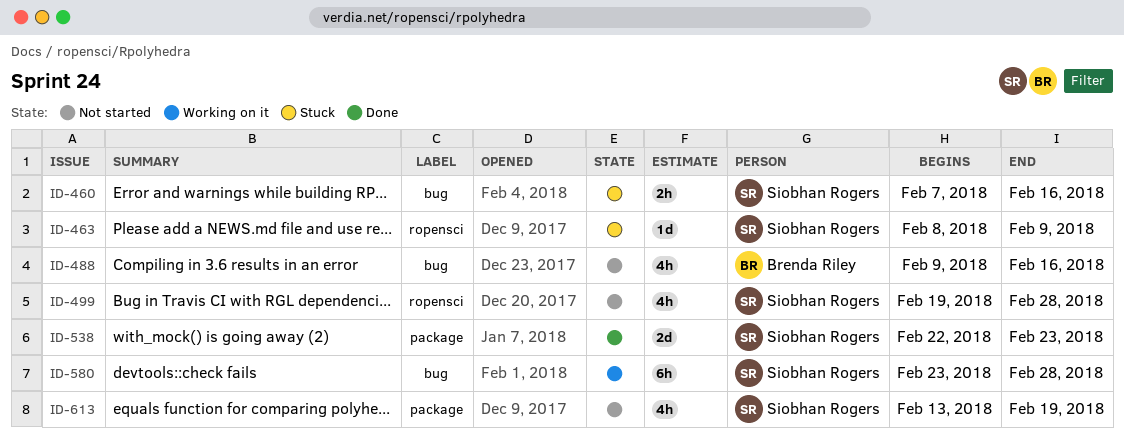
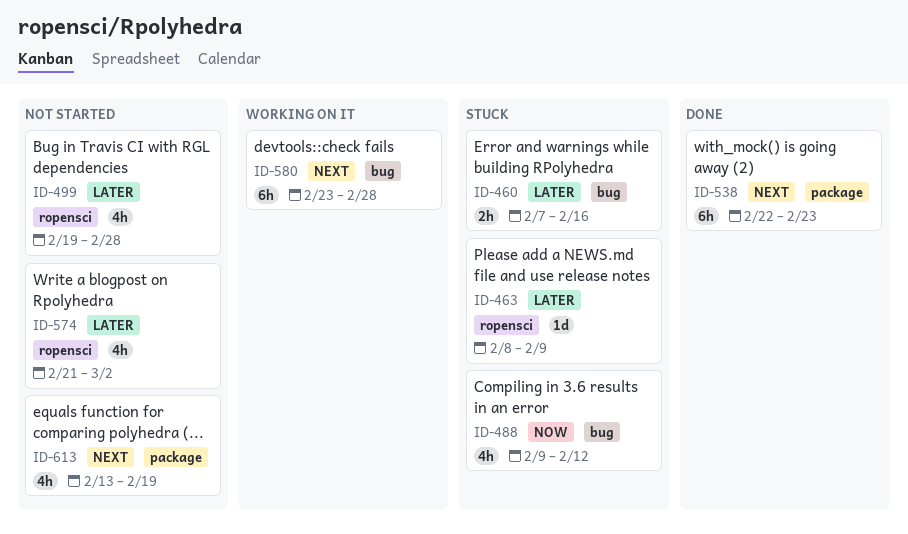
ID-488, status: Not started -> Stuck
ID-488, due: Feb 16 -> Feb 12
ID-538, estimate: 2d -> 6h
ID-574: none -> present

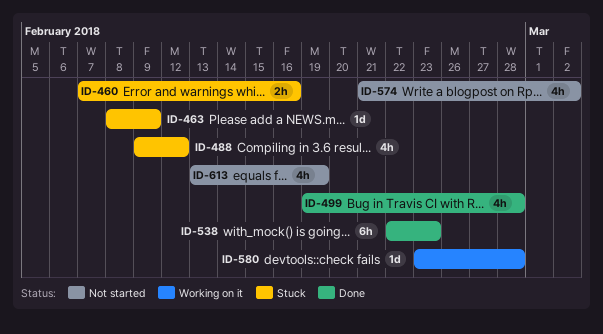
ID-499, status: Not started -> Done
ID-580, estimate: 6h -> 1d

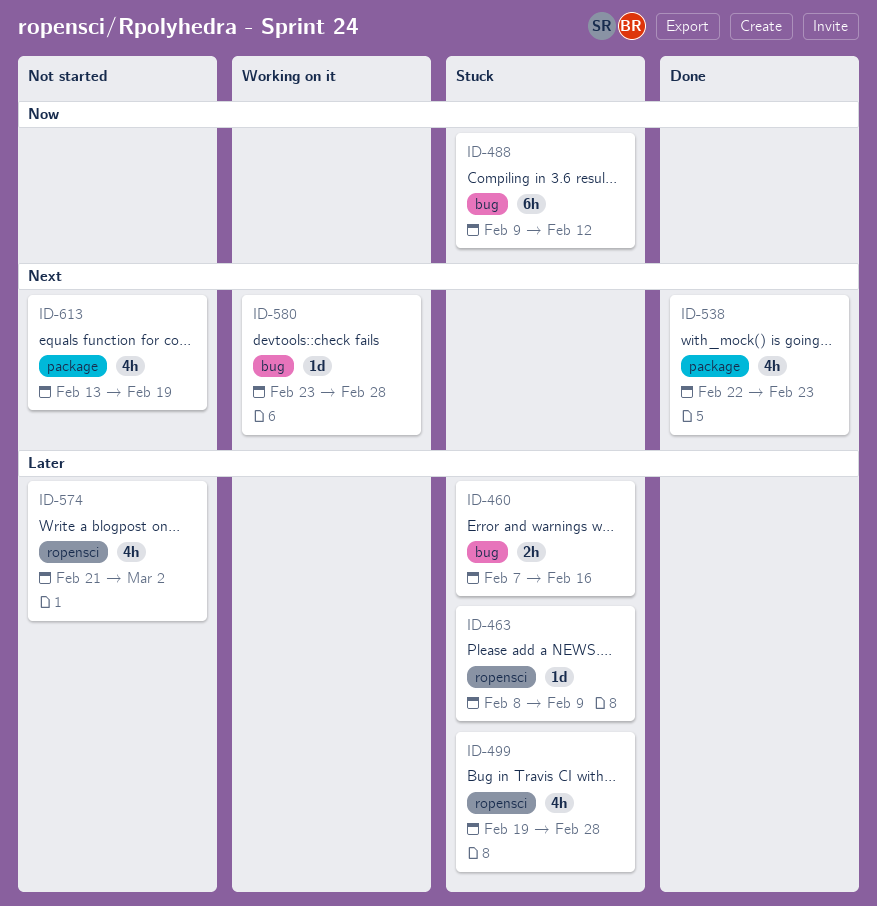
ID-488, estimate: 4h -> 6h
ID-499, status: Done -> Stuck
ID-538, estimate: 6h -> 4h

